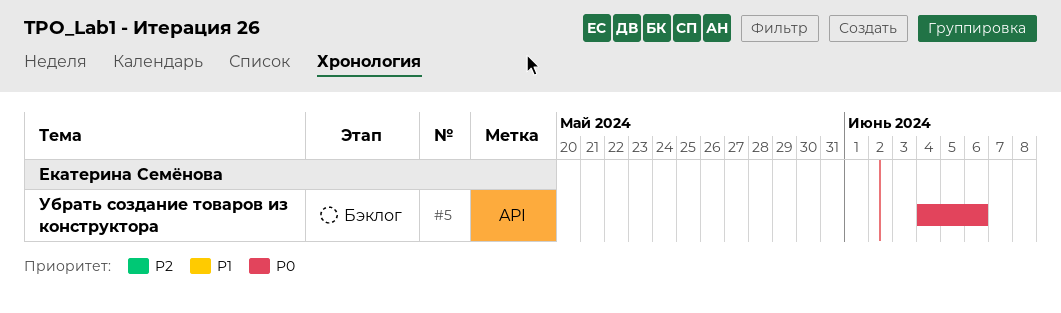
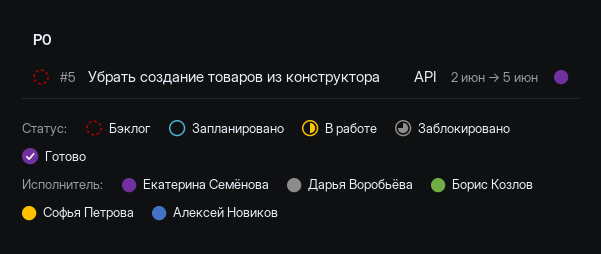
#5, start: Jun 4 -> Jun 2
#5, due: Jun 6 -> Jun 5

